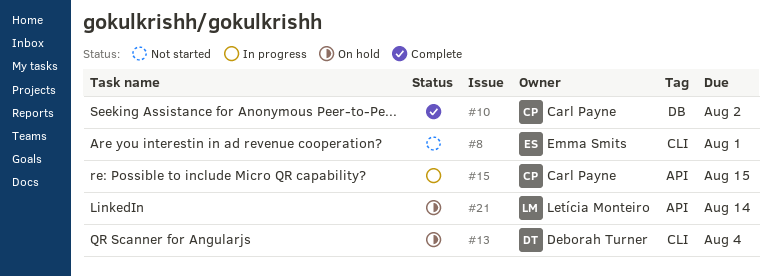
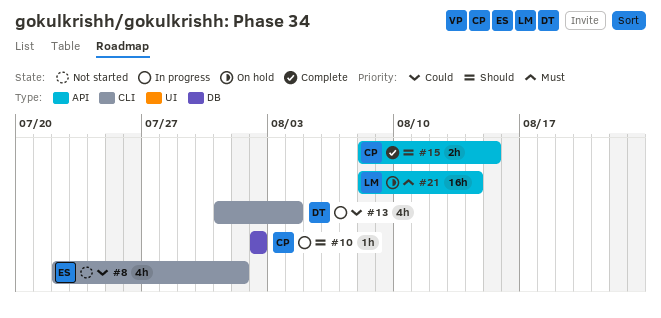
#10, status: Complete -> In progress
#13, status: On hold -> In progress
#15, status: In progress -> Complete

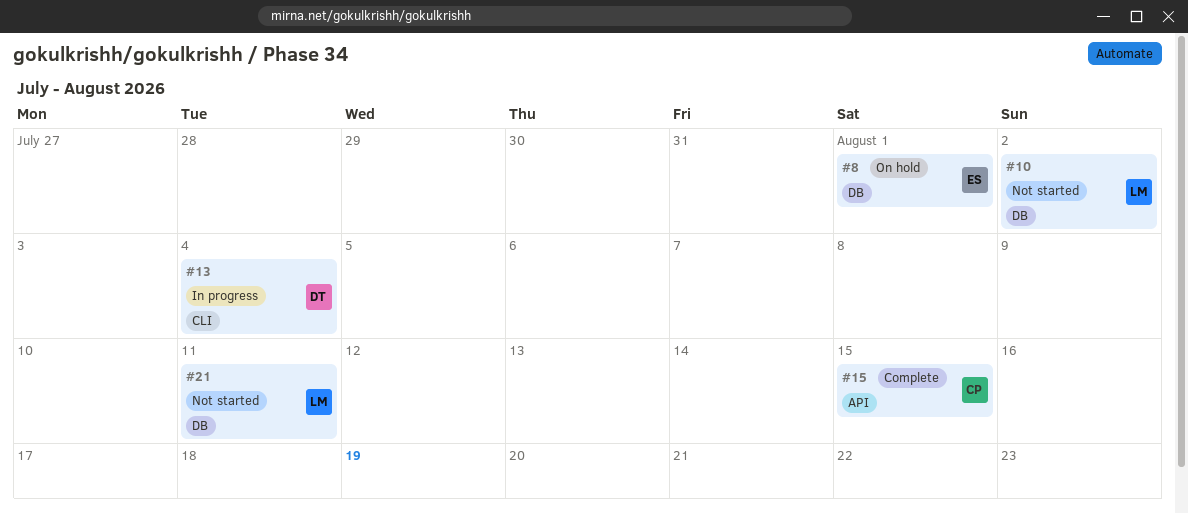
#8, status: Not started -> On hold
#8, label: CLI -> DB
#10, status: In progress -> Not started
#10, owner: CP -> LM
#21, status: On hold -> Not started
#21, label: API -> DB
#21, due: Aug 14 -> Aug 11

